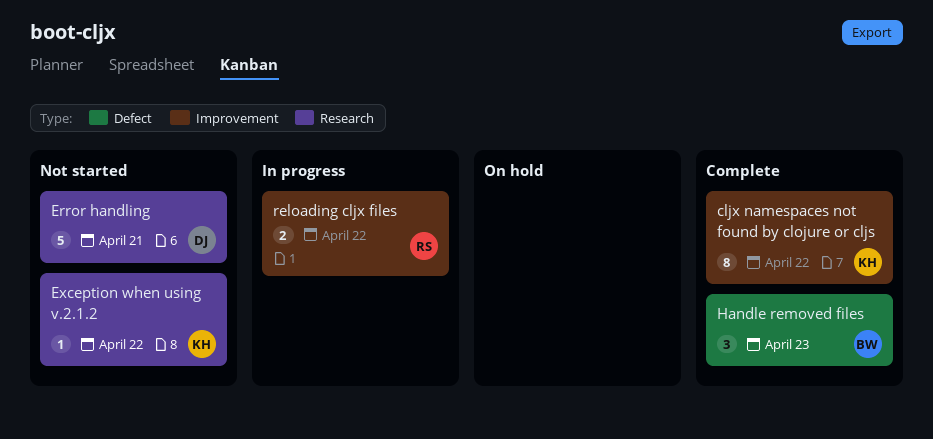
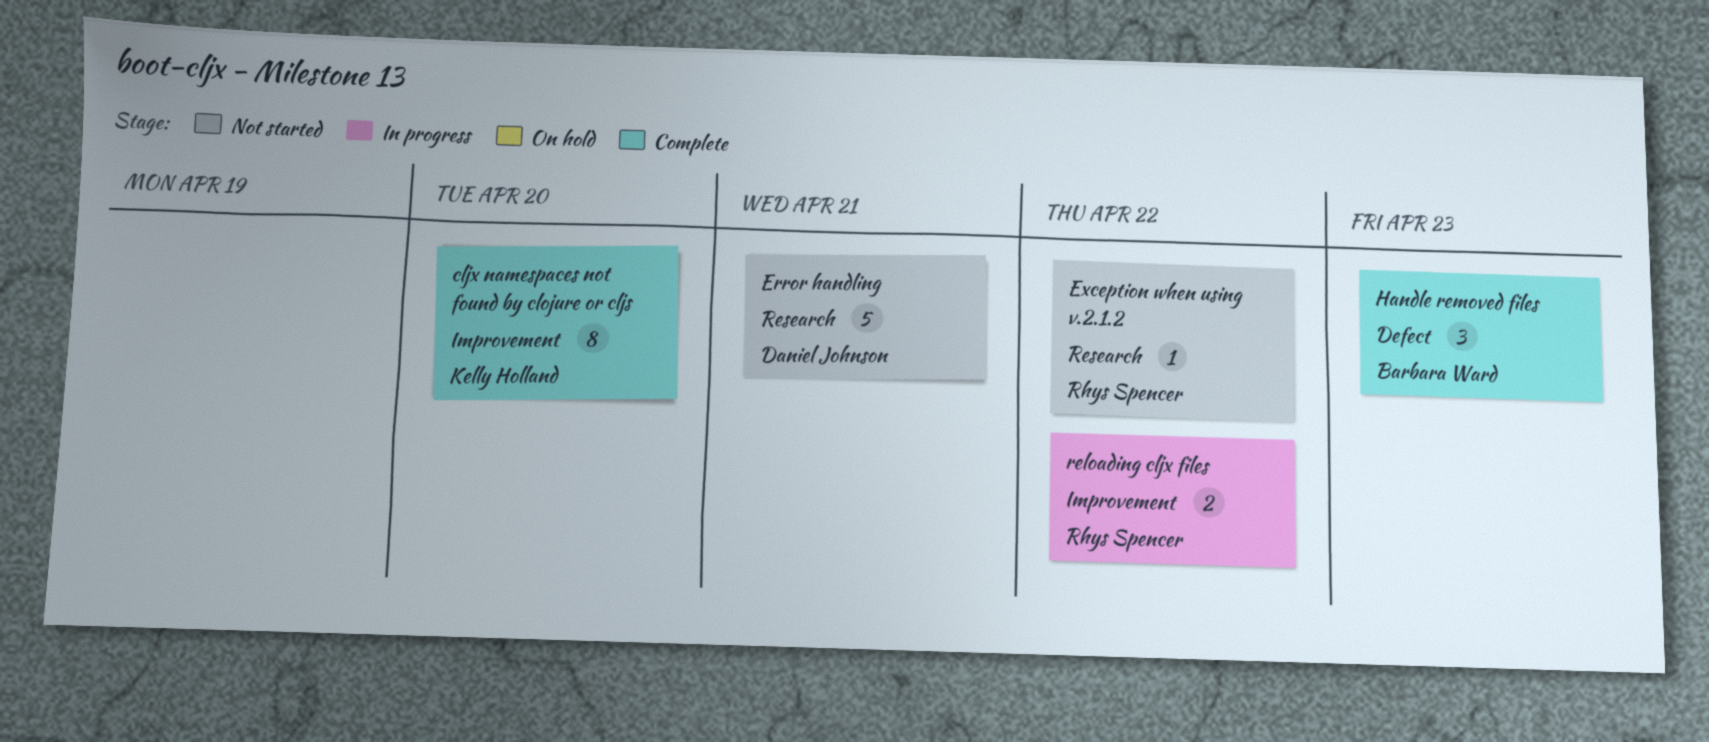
cljx namespaces not found by clojure or cljs, due: Apr 22 -> Apr 20
Exception when using v.2.1.2, owner: Kelly Holland -> Rhys Spencer

